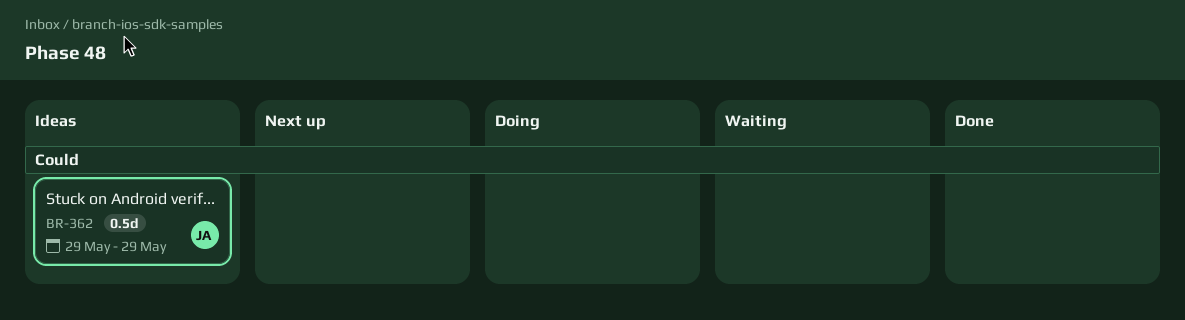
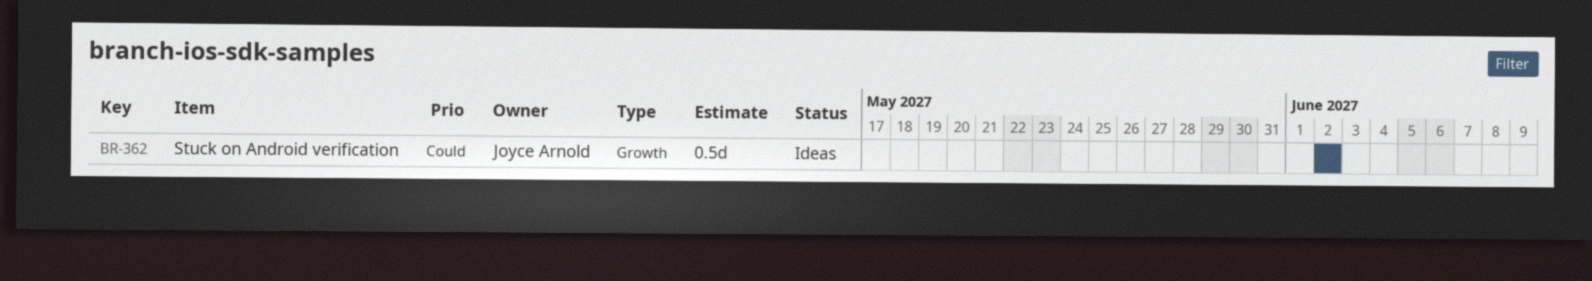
BR-362, start: May 29 -> Jun 2
BR-362, due: May 29 -> Jun 2

